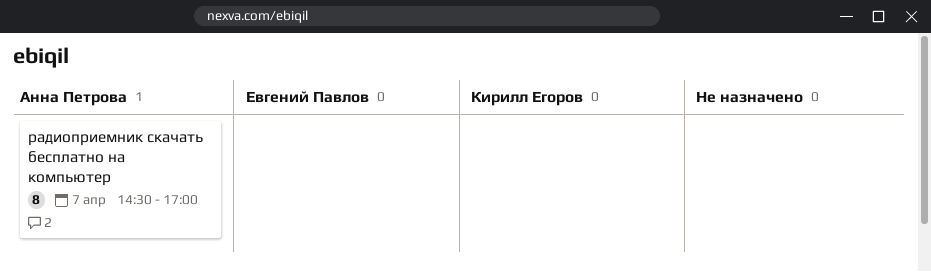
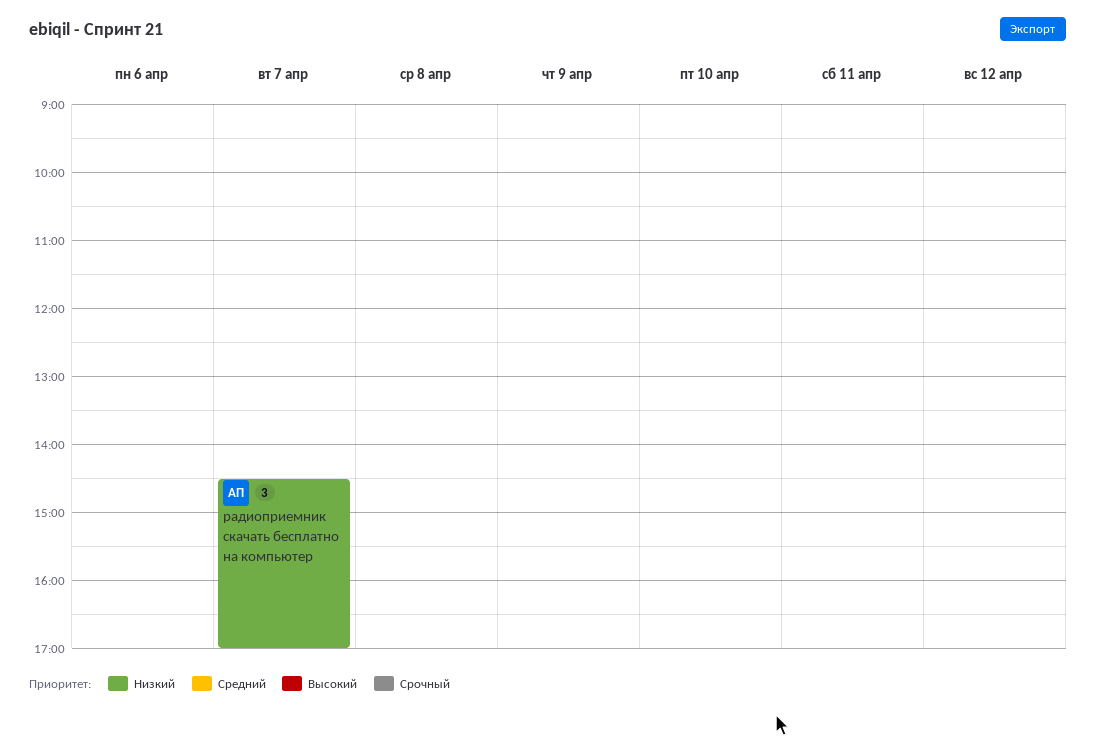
радиоприемник скачать бесплатно на компьютер, estimate: 8 -> 3

